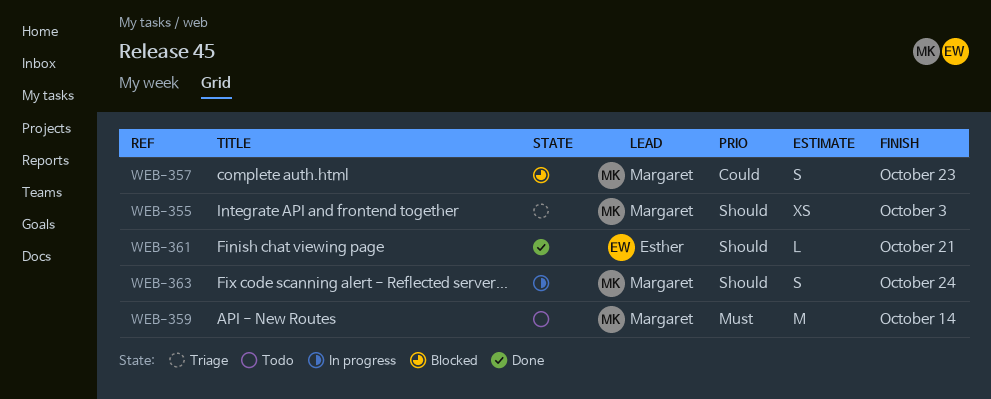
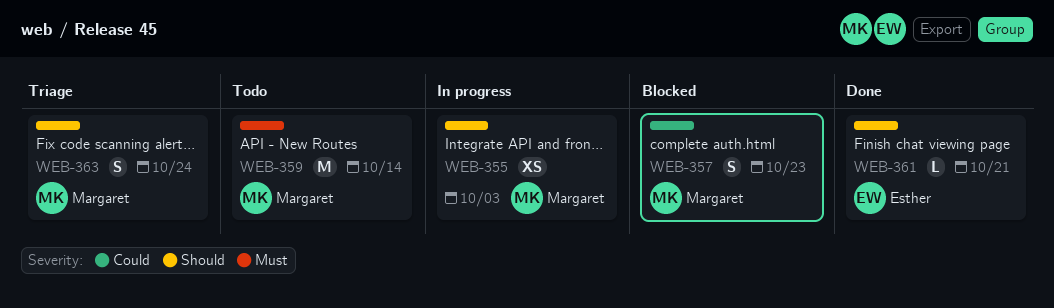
WEB-355, status: Triage -> In progress
WEB-363, status: In progress -> Triage

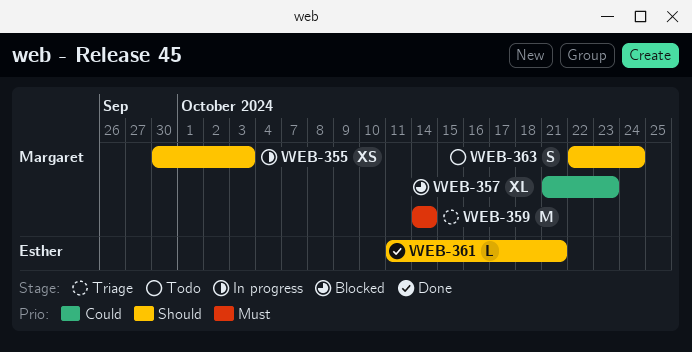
WEB-357, estimate: S -> XL
WEB-359, status: Todo -> Triage
WEB-363, status: Triage -> Todo

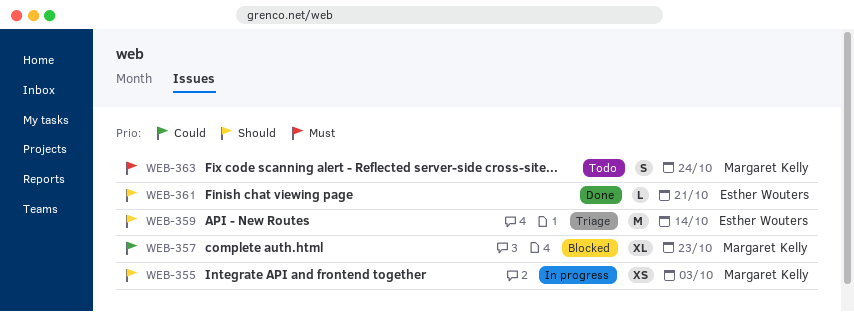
WEB-359, owner: Margaret Kelly -> Esther Wouters
WEB-359, priority: Must -> Should
WEB-363, priority: Should -> Must

